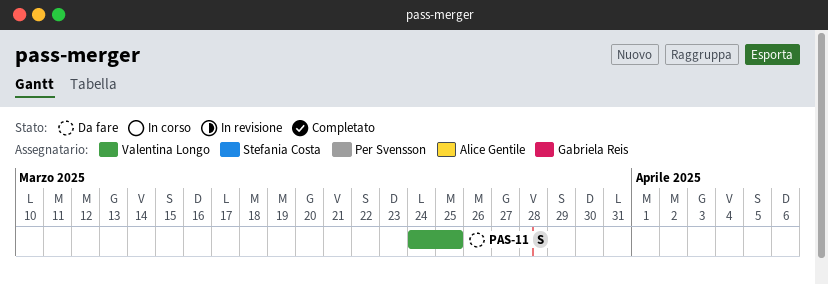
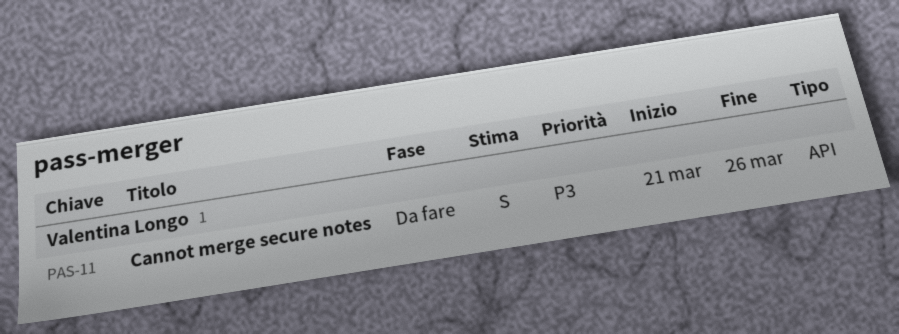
PAS-11, start: Mar 24 -> Mar 21
PAS-11, due: Mar 25 -> Mar 26

